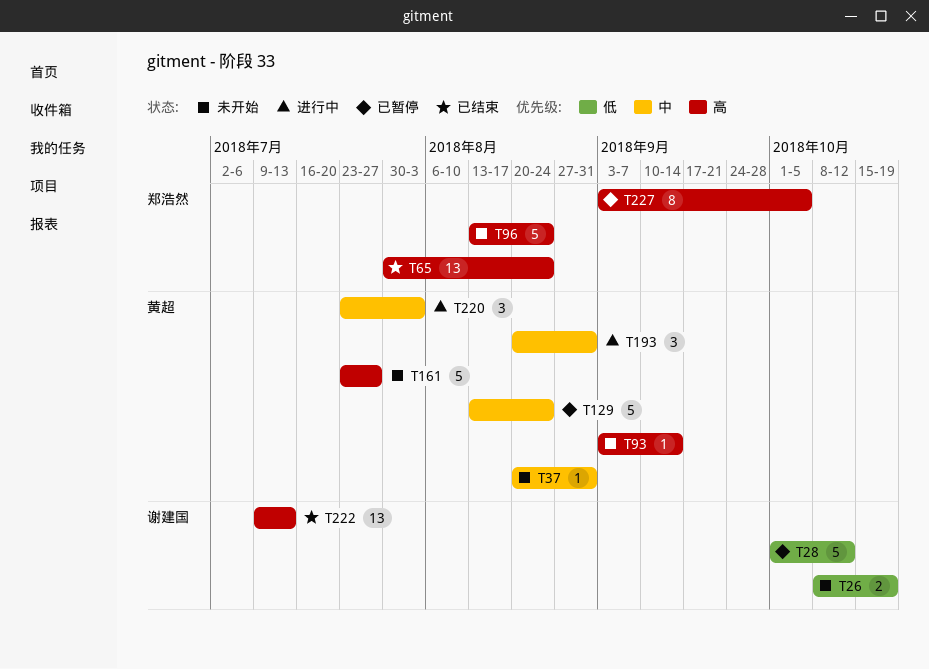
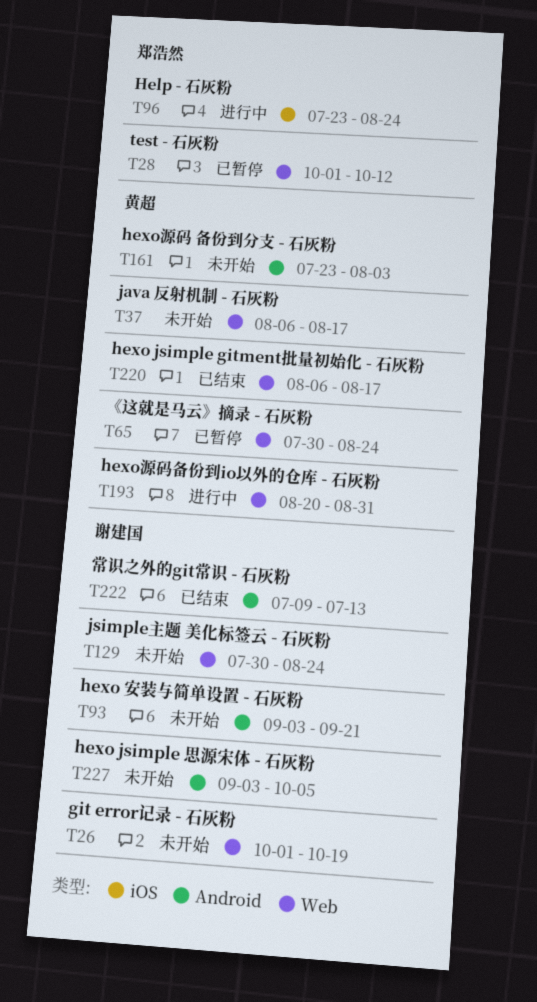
T26, start: Oct 8 -> Oct 1
T28, owner: 谢建国 -> 郑浩然
T37, start: Aug 20 -> Aug 6
T37, due: Aug 31 -> Aug 17
T65, status: 已结束 -> 已暂停
T65, owner: 郑浩然 -> 黄超
T93, owner: 黄超 -> 谢建国
T93, due: Sep 14 -> Sep 21
T96, status: 未开始 -> 进行中
T96, start: Aug 13 -> Jul 23
T129, status: 已暂停 -> 未开始
T129, owner: 黄超 -> 谢建国
T129, start: Aug 13 -> Jul 30
T161, due: Jul 27 -> Aug 3
T220, status: 进行中 -> 已结束
T220, start: Jul 23 -> Aug 6
T220, due: Aug 3 -> Aug 17
T227, status: 已暂停 -> 未开始
T227, owner: 郑浩然 -> 谢建国

